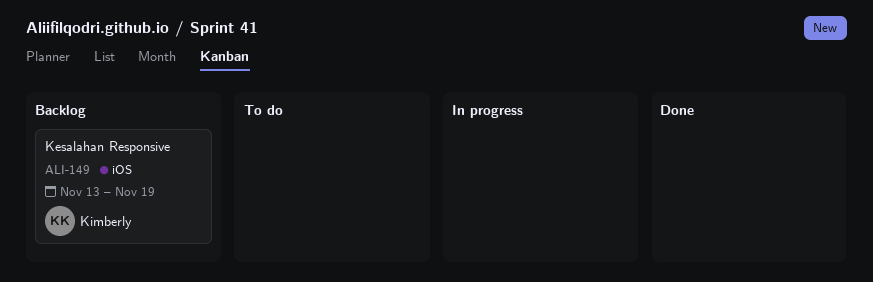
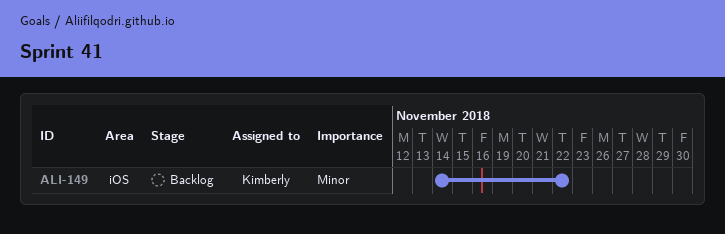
ALI-149, start: Nov 13 -> Nov 14
ALI-149, due: Nov 19 -> Nov 22

